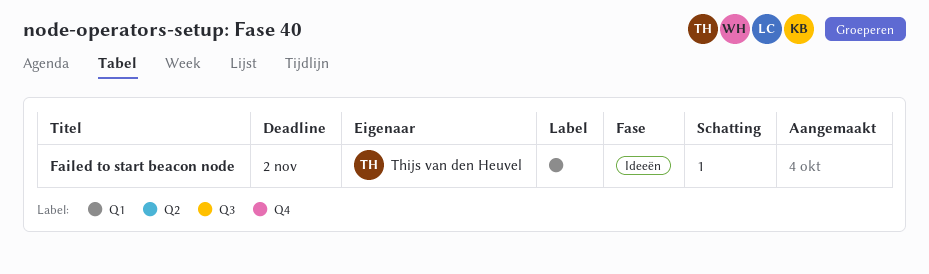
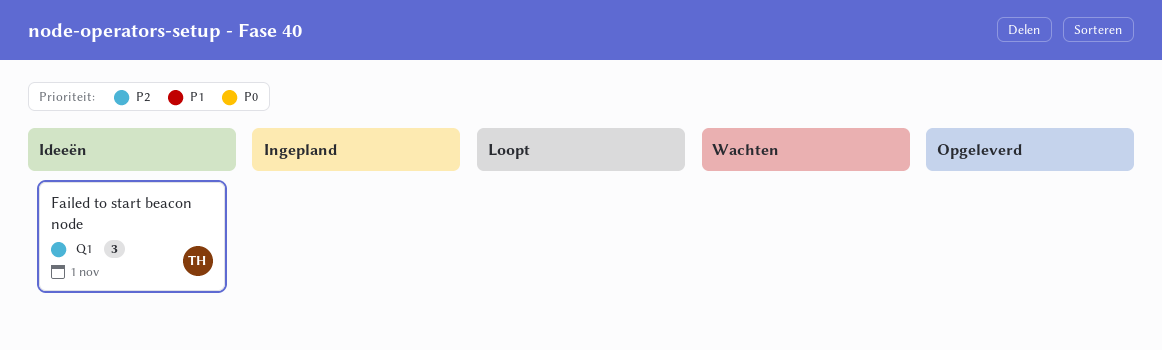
Failed to start beacon node, estimate: 1 -> 3
Failed to start beacon node, due: Nov 2 -> Nov 1

